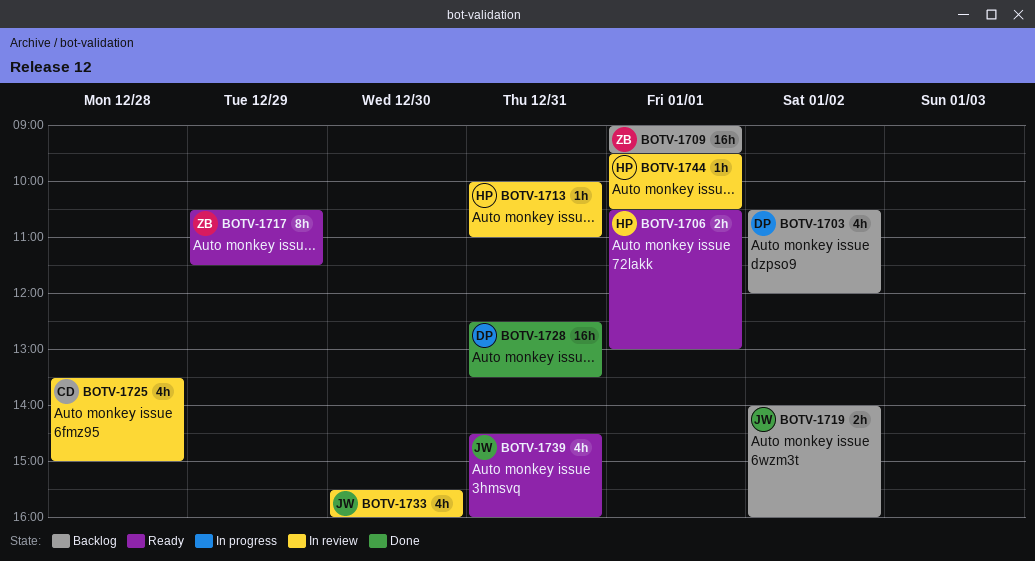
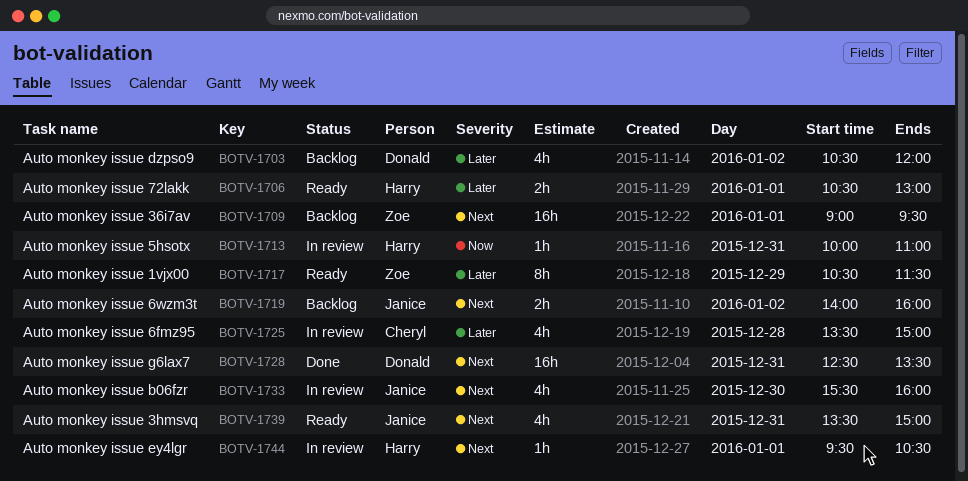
BOTV-1739, begins: 14:30 -> 13:30
BOTV-1739, ends: 16:00 -> 15:00

